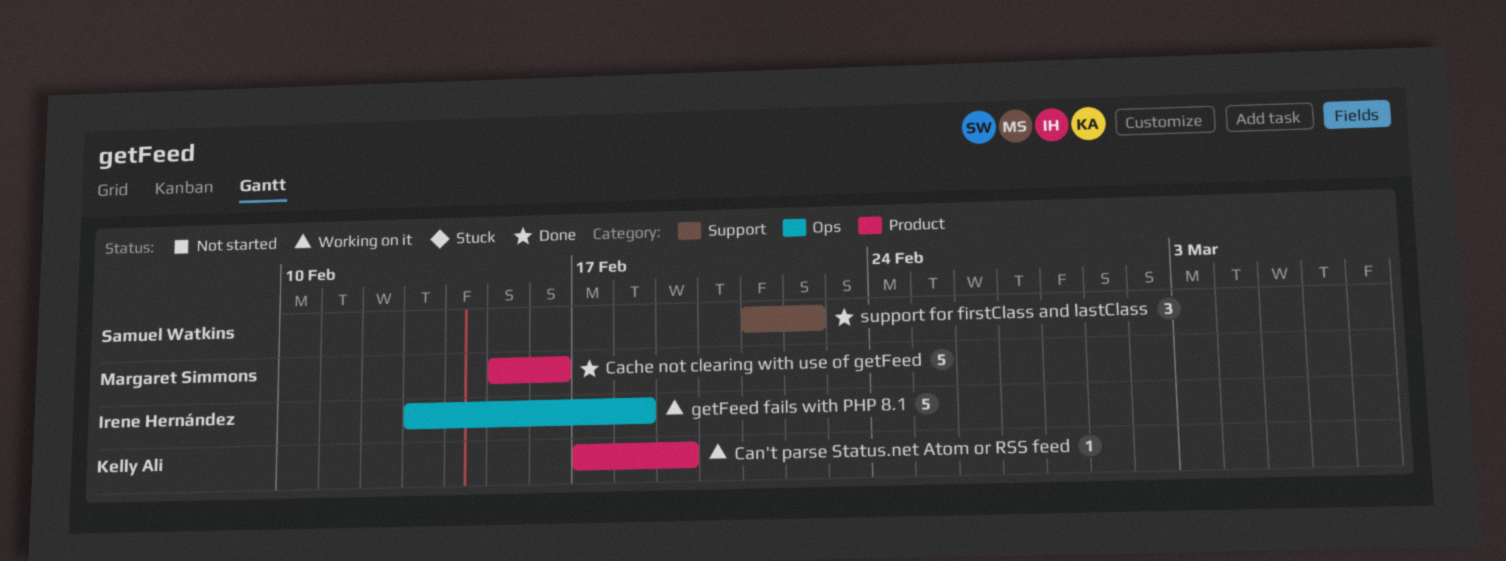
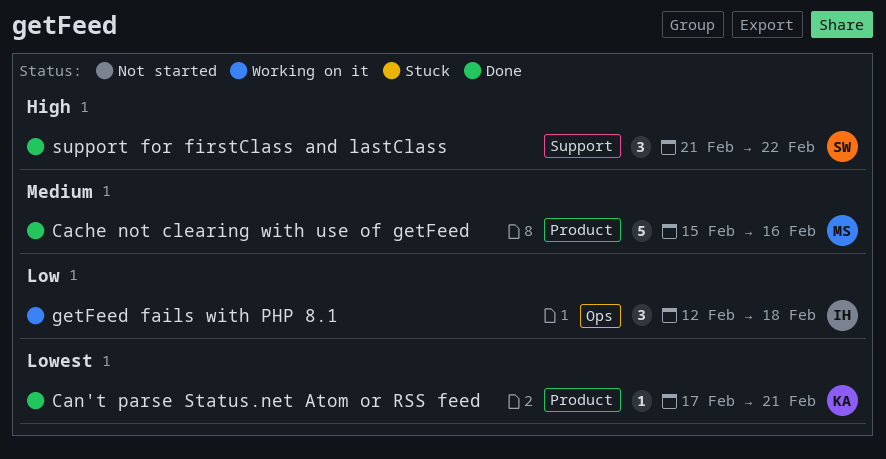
Can't parse Status.net Atom or RSS feed, status: Working on it -> Done
Can't parse Status.net Atom or RSS feed, due: Feb 19 -> Feb 21
getFeed fails with PHP 8.1, estimate: 5 -> 3
getFeed fails with PHP 8.1, start: Feb 13 -> Feb 12

